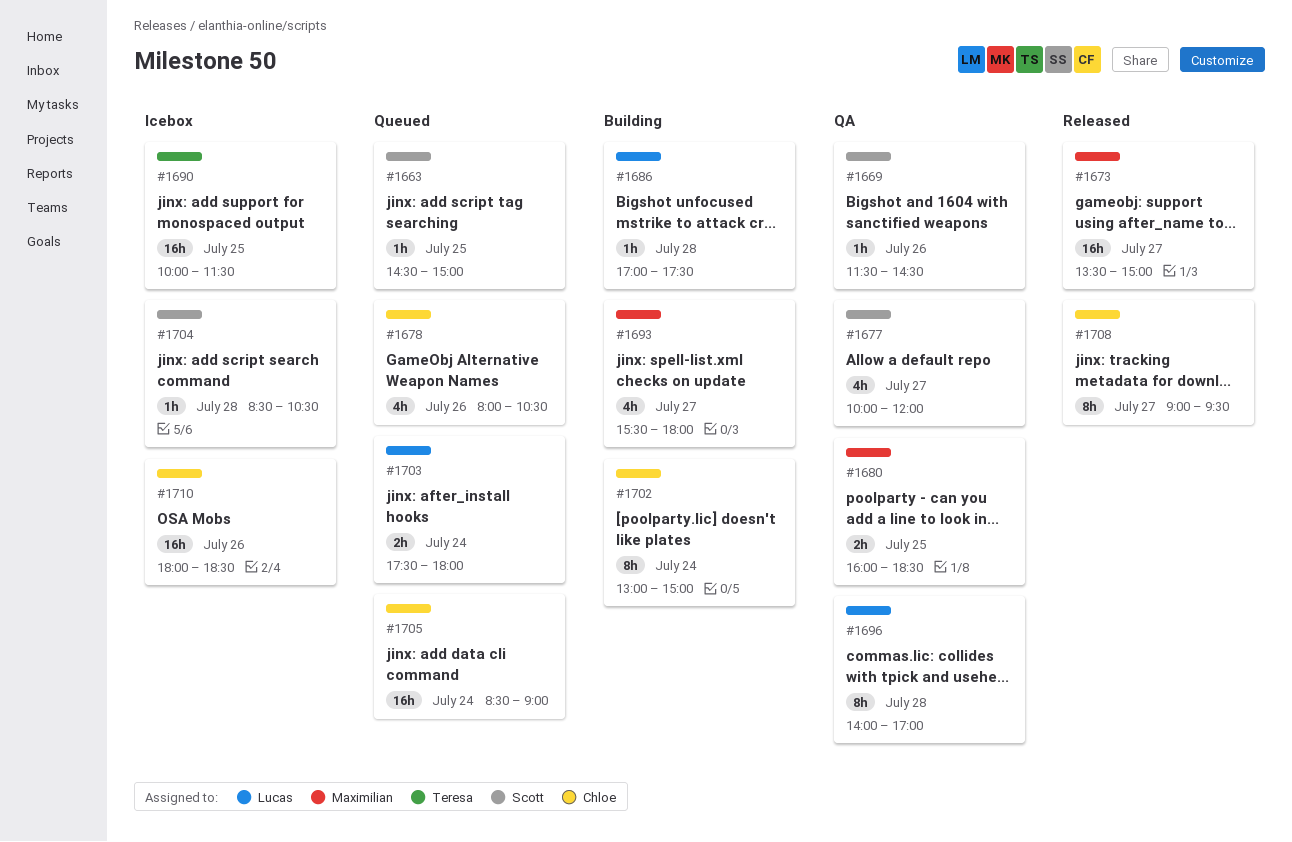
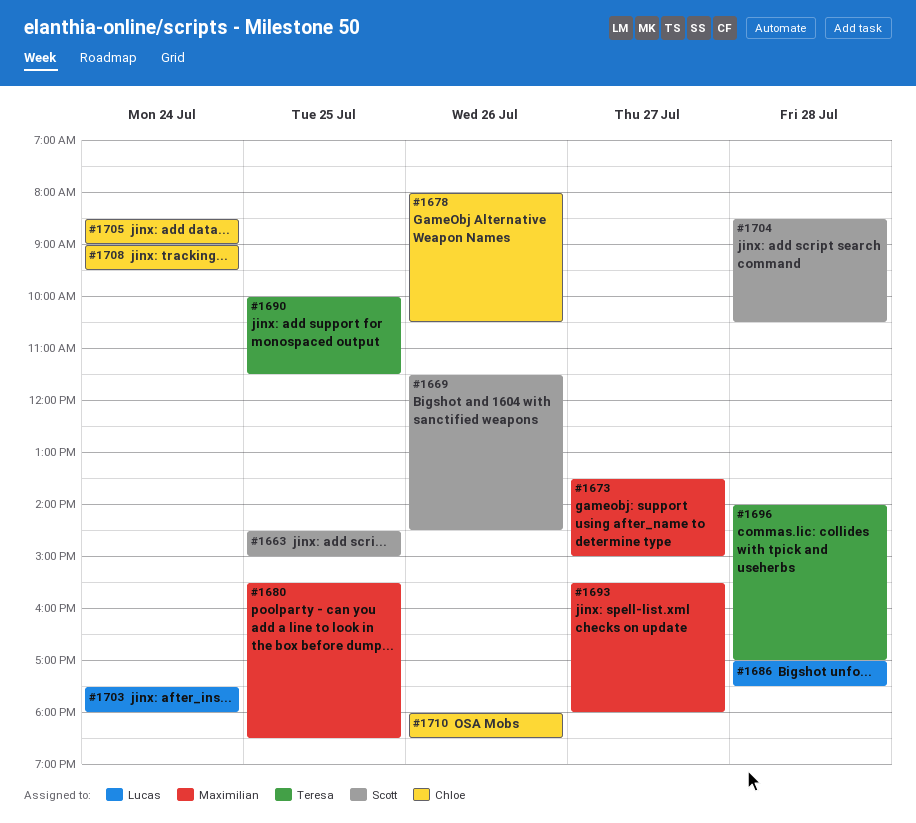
#1677: present -> none
#1680, begins: 16:00 -> 15:30
#1696, owner: Lucas -> Teresa
#1702: present -> none
#1708, day: Jul 27 -> Jul 24

